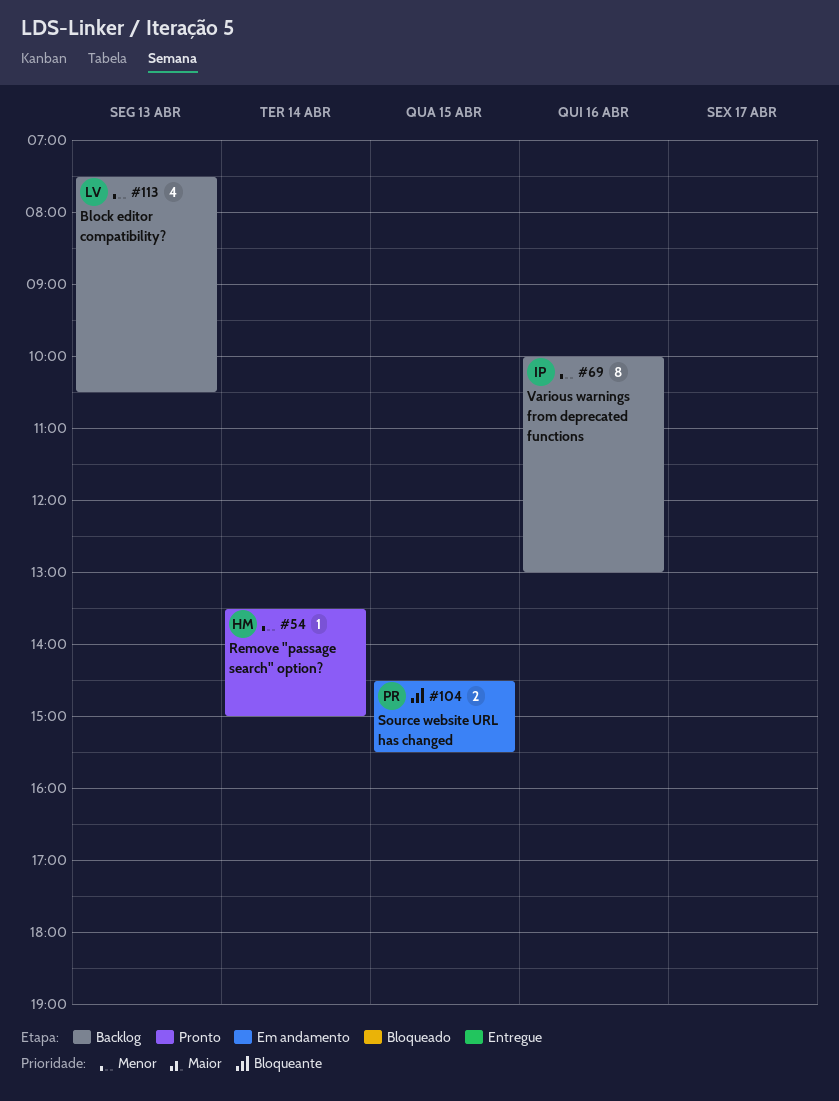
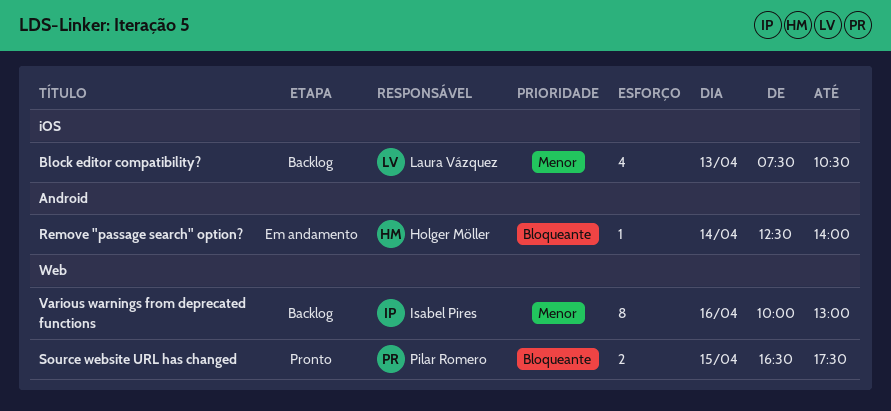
Remove "passage search" option?, status: Pronto -> Em andamento
Remove "passage search" option?, priority: Menor -> Bloqueante
Remove "passage search" option?, begins: 13:30 -> 12:30
Remove "passage search" option?, ends: 15:00 -> 14:00
Source website URL has changed, status: Em andamento -> Pronto
Source website URL has changed, begins: 14:30 -> 16:30
Source website URL has changed, ends: 15:30 -> 17:30

